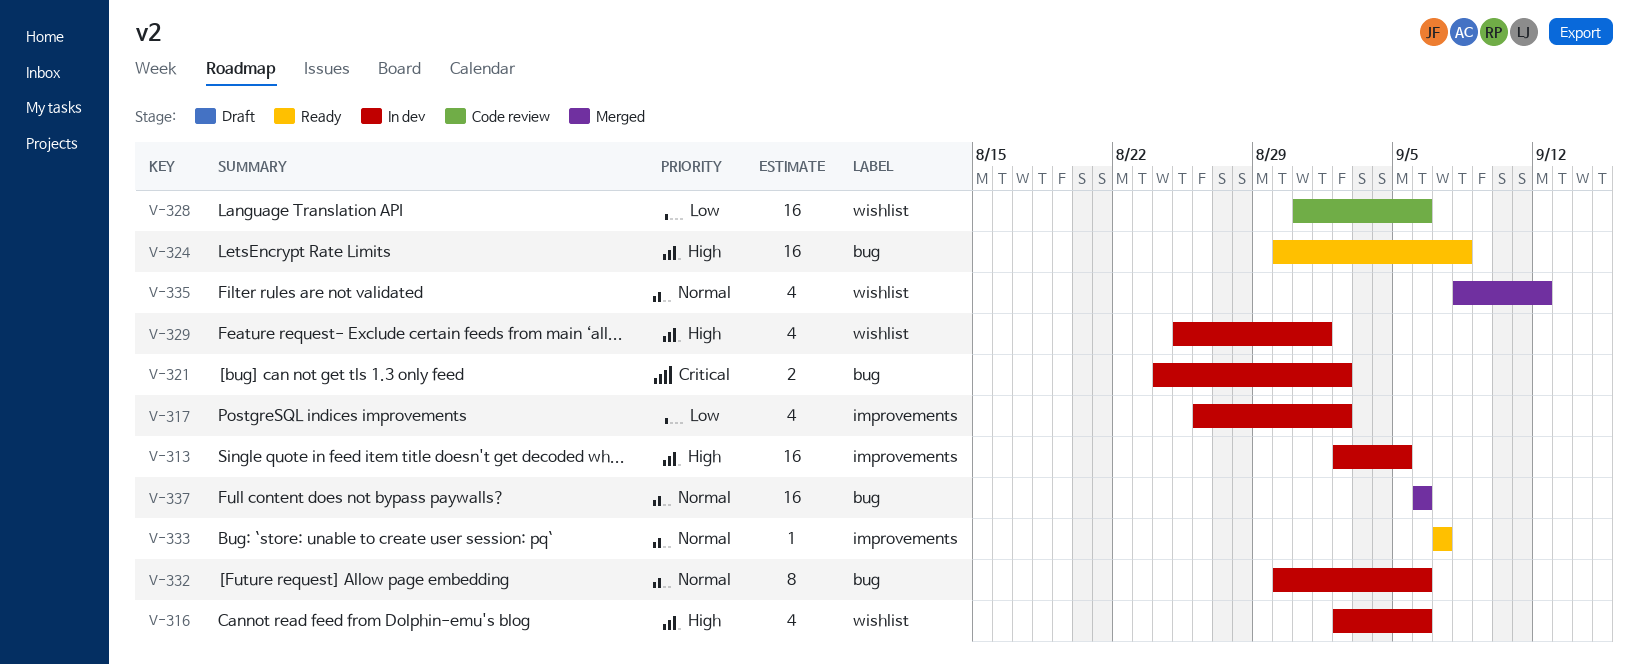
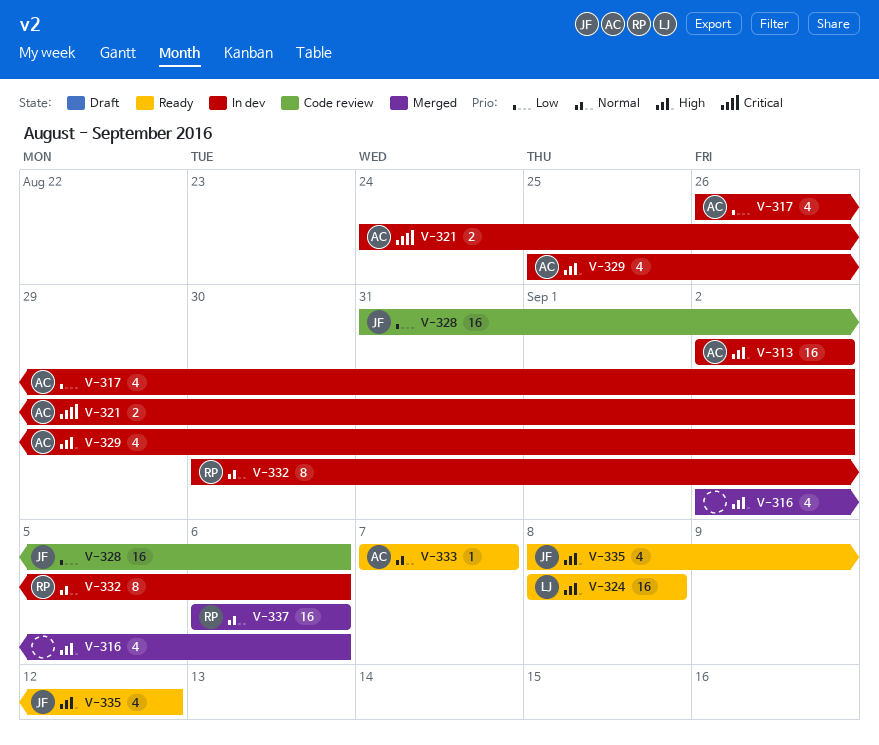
V-313, due: Sep 5 -> Sep 2
V-316, status: In dev -> Merged
V-324, start: Aug 30 -> Sep 8
V-329, due: Sep 1 -> Sep 2
V-335, status: Merged -> Ready
V-335, priority: Normal -> High

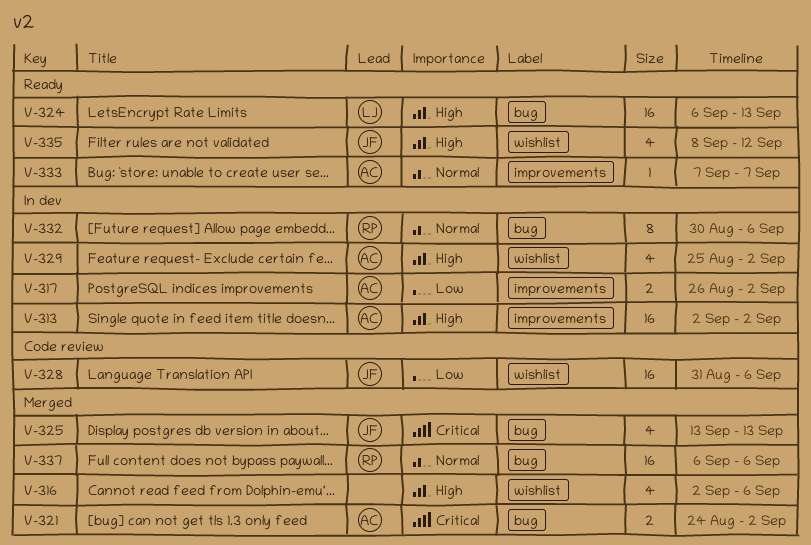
V-317, estimate: 4 -> 2
V-321, status: In dev -> Merged
V-324, start: Sep 8 -> Sep 6
V-324, due: Sep 8 -> Sep 13
V-325: none -> present

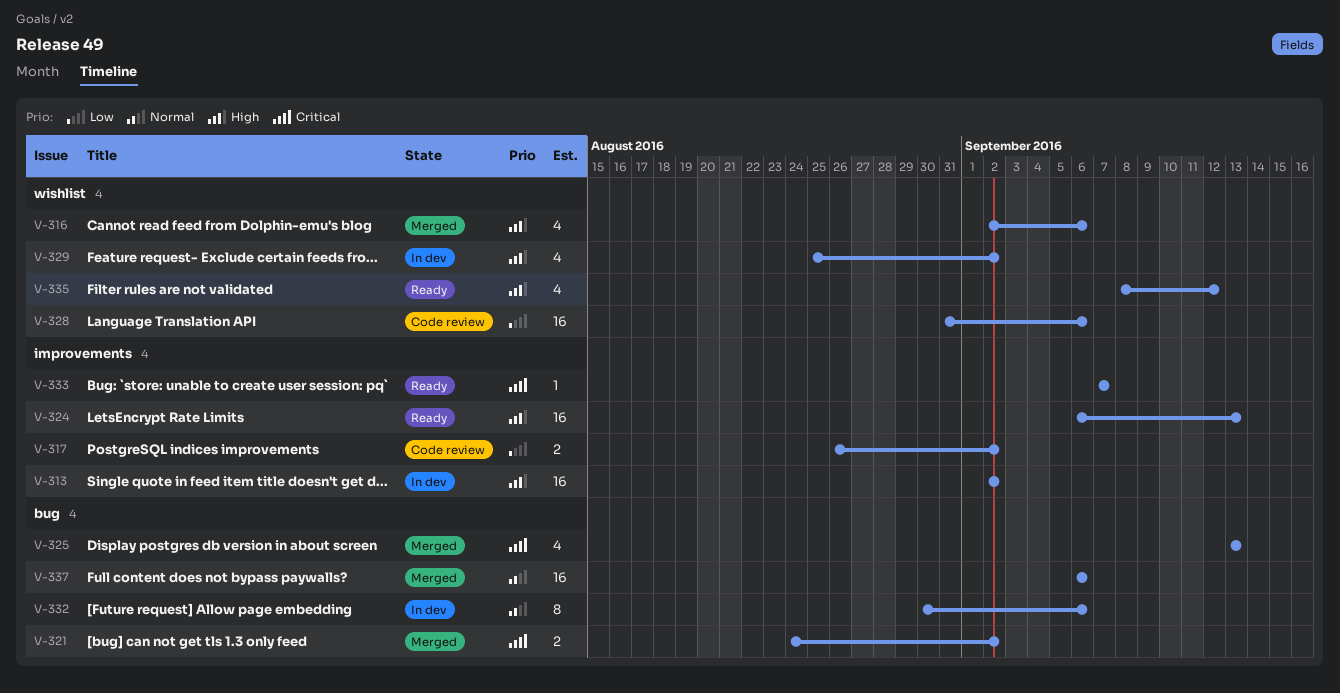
V-317, status: In dev -> Code review
V-324, label: bug -> improvements
V-333, priority: Normal -> Critical

